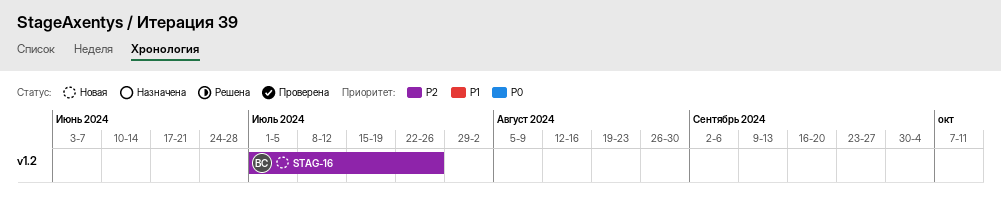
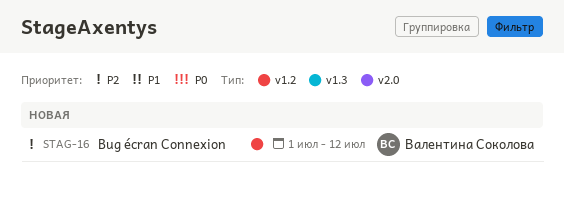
STAG-16, due: Jul 26 -> Jul 12

